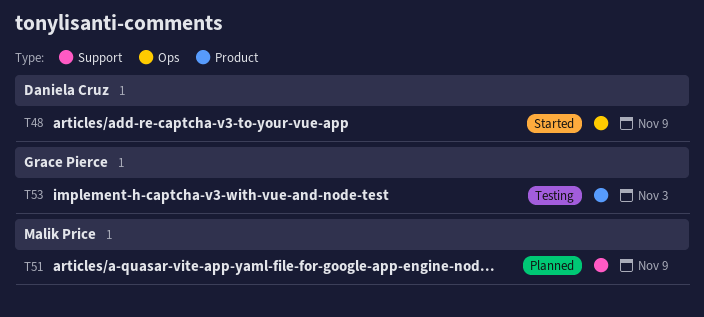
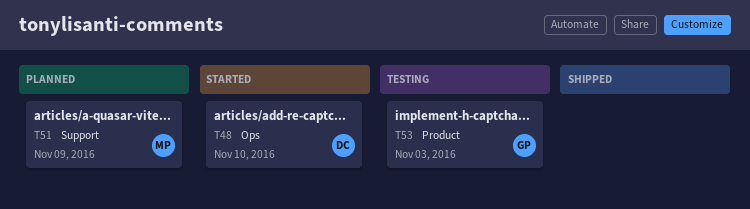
T48, due: Nov 9 -> Nov 10

